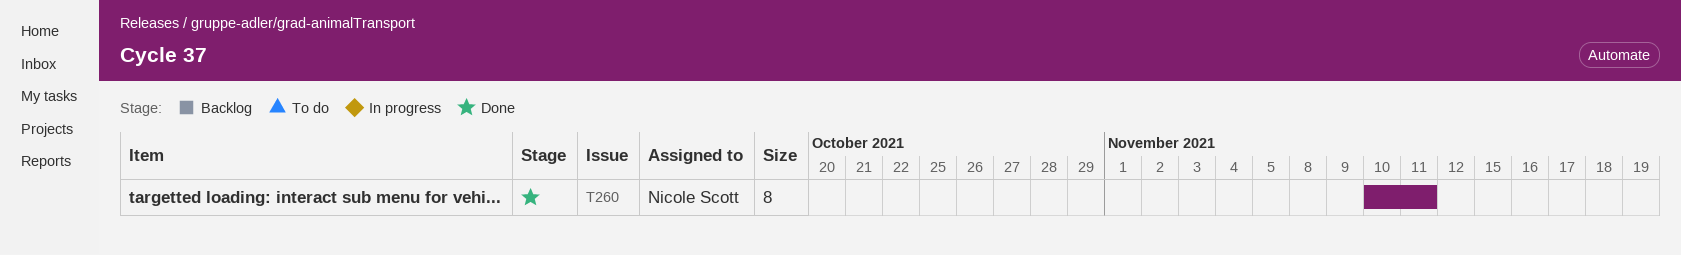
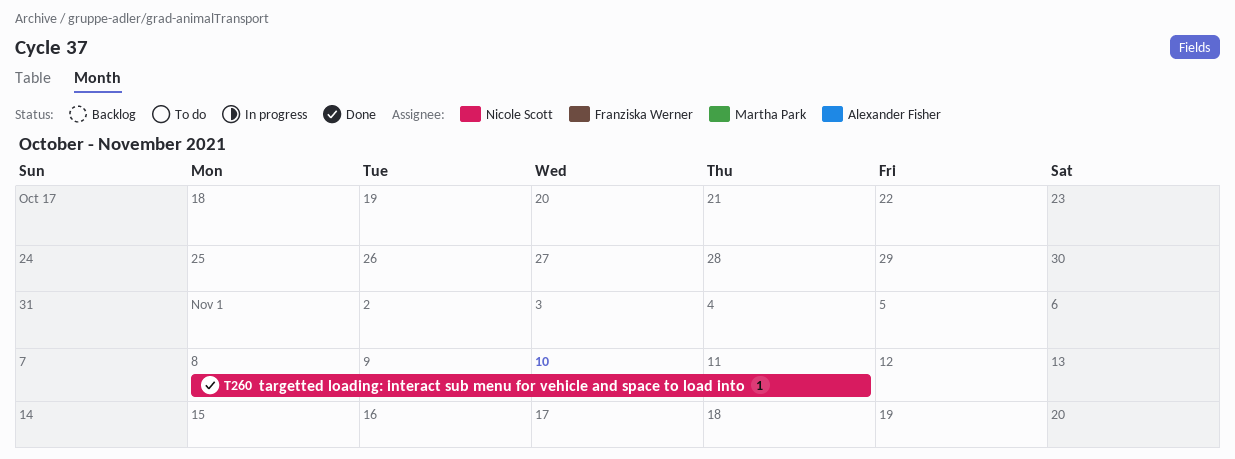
T260, estimate: 8 -> 1
T260, start: Nov 10 -> Nov 8

